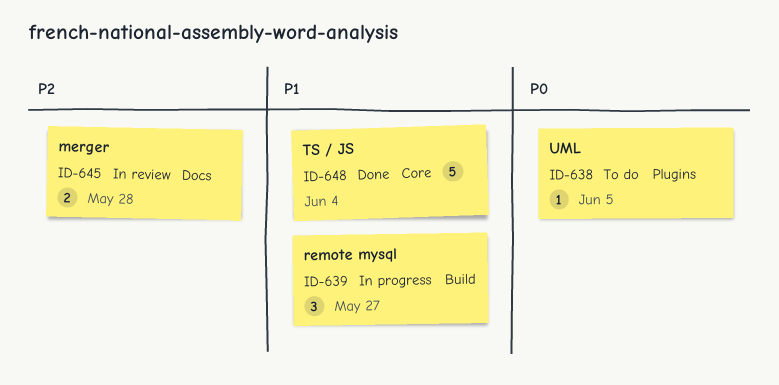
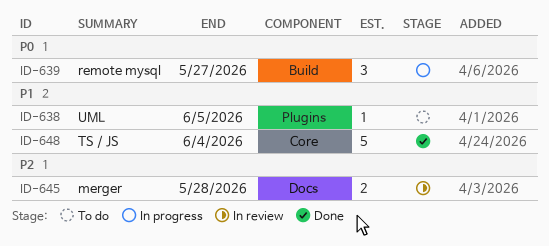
ID-638, priority: P0 -> P1
ID-639, priority: P1 -> P0

